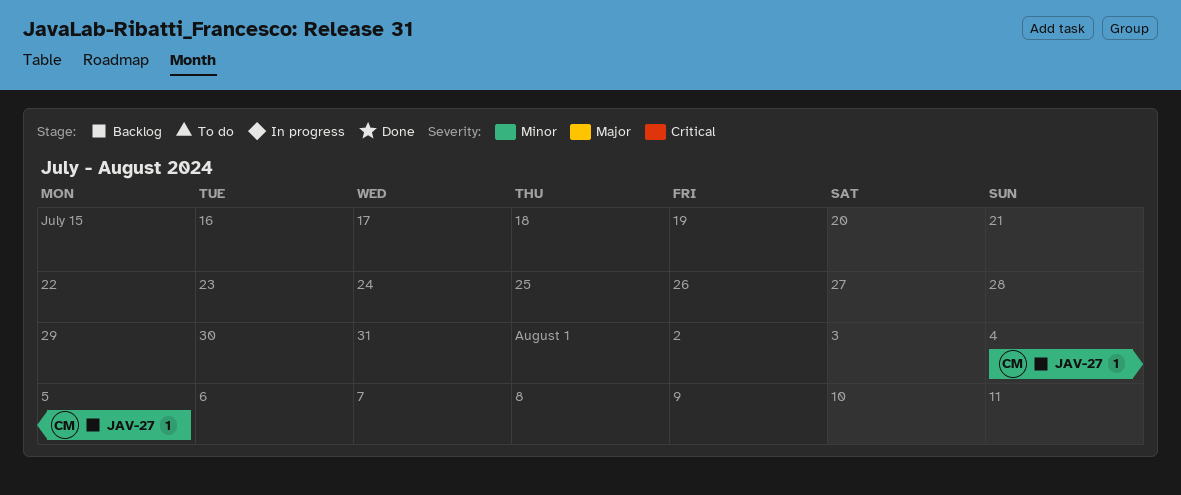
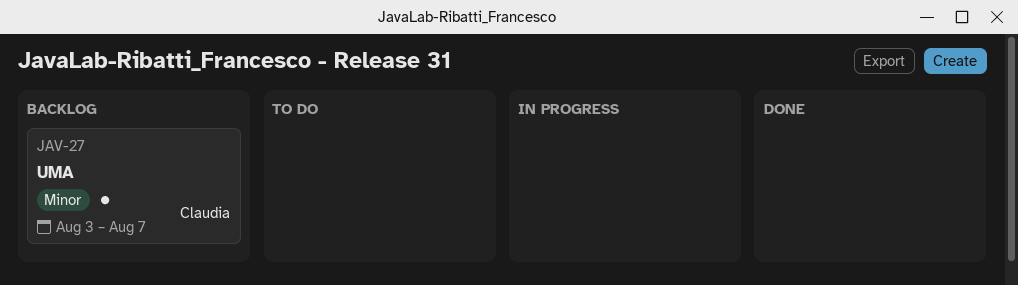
JAV-27, start: Aug 4 -> Aug 3
JAV-27, due: Aug 5 -> Aug 7

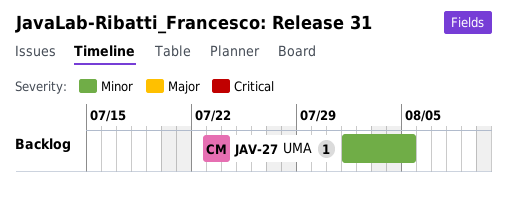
JAV-27, start: Aug 3 -> Aug 1
JAV-27, due: Aug 7 -> Aug 5

